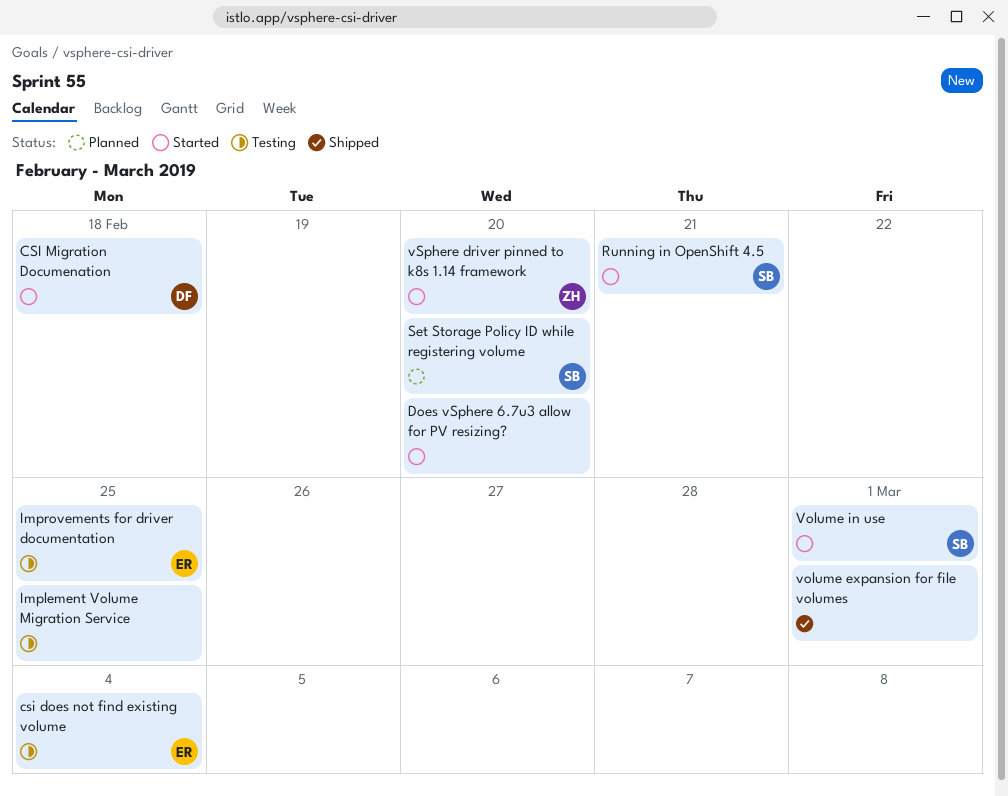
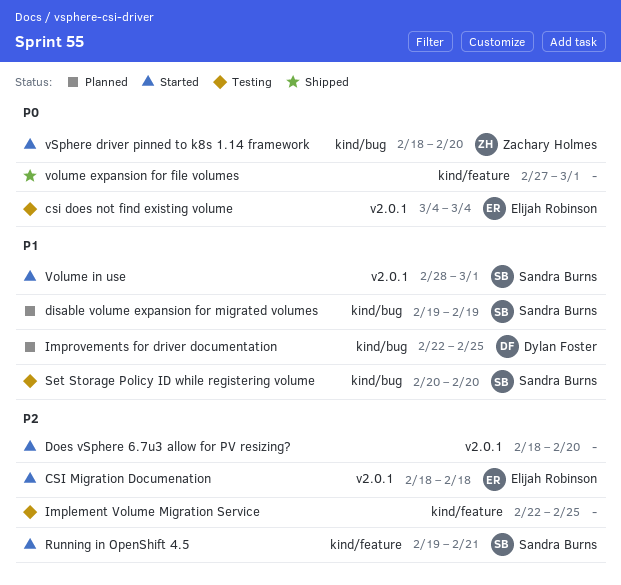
CSI Migration Documenation, owner: Dylan Foster -> Elijah Robinson
disable volume expansion for migrated volumes: none -> present
Improvements for driver documentation, status: Testing -> Planned
Improvements for driver documentation, owner: Elijah Robinson -> Dylan Foster
Set Storage Policy ID while registering volume, status: Planned -> Testing

